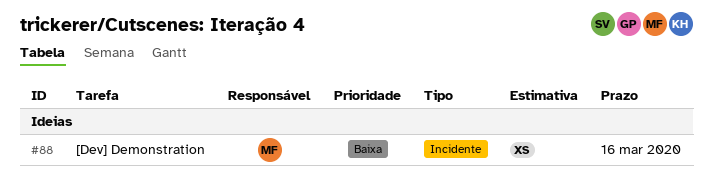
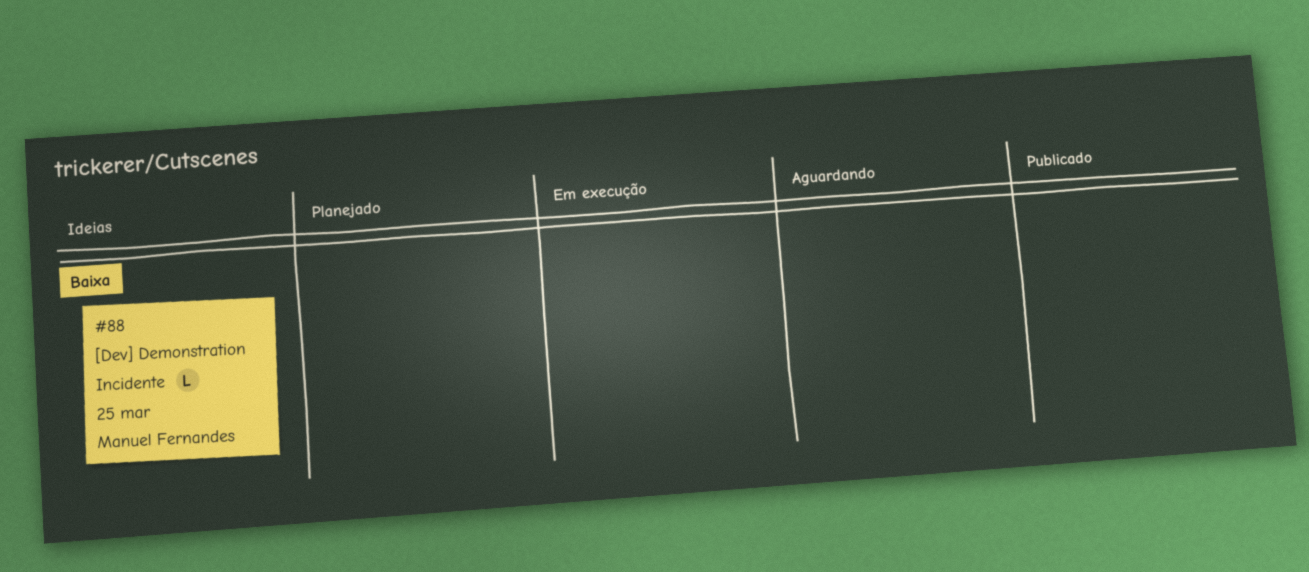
#88, estimate: XS -> L
#88, due: Mar 16 -> Mar 25

